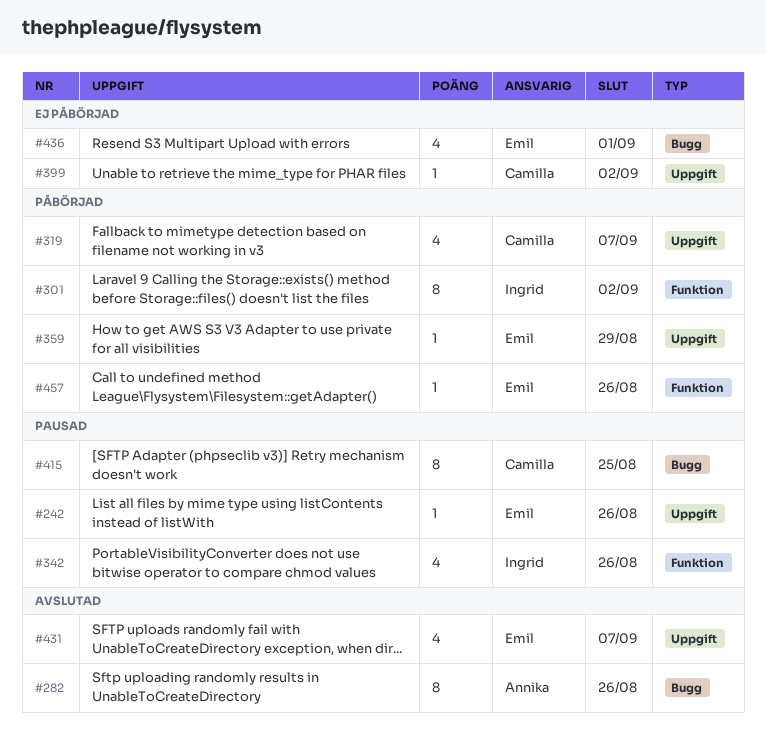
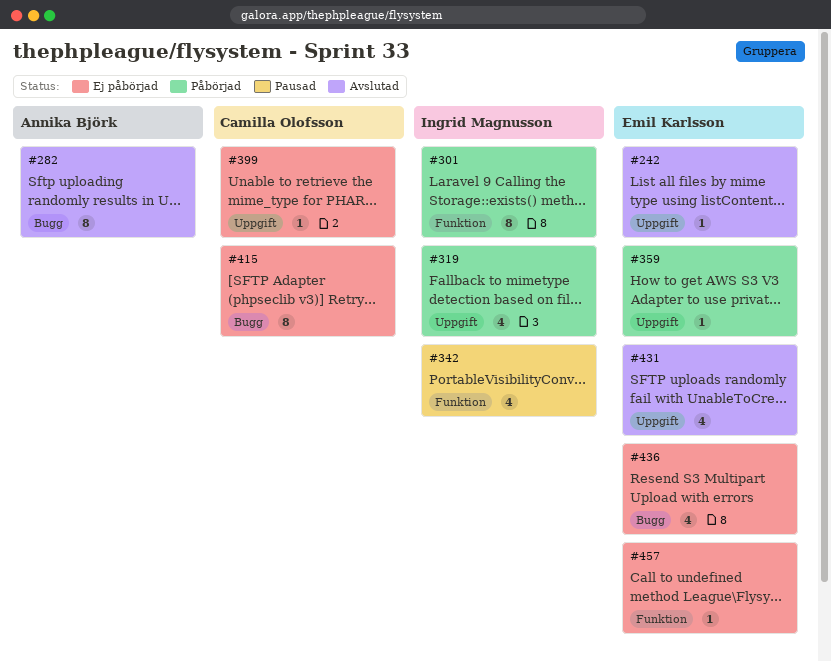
#242, status: Pausad -> Avslutad
#319, owner: Camilla Olofsson -> Ingrid Magnusson
#415, status: Pausad -> Ej påbörjad
#457, status: Påbörjad -> Ej påbörjad

